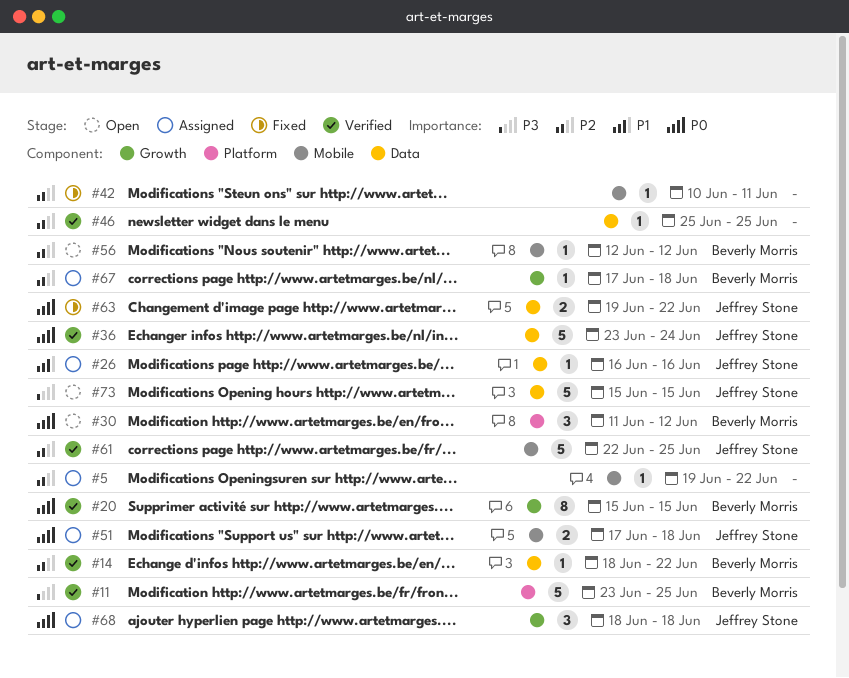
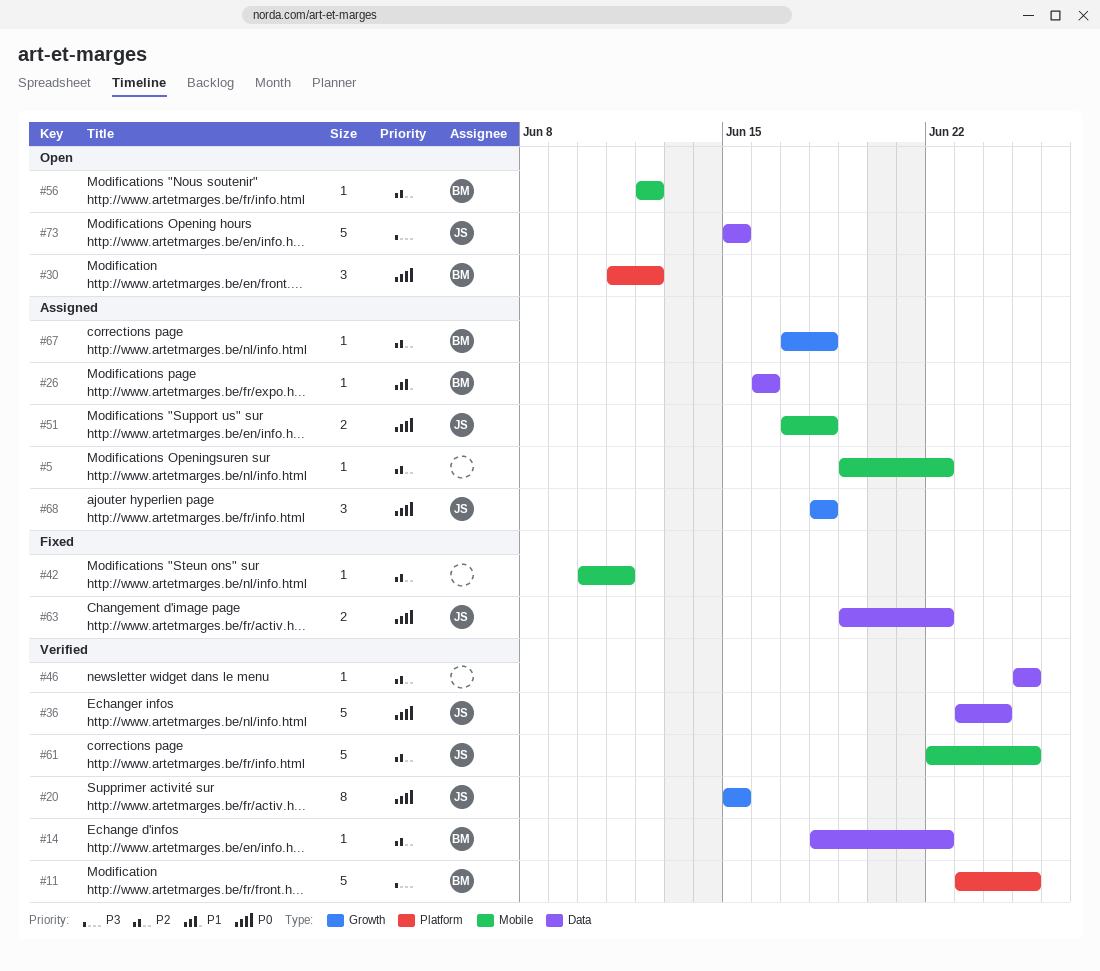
#20, owner: Beverly Morris -> Jeffrey Stone
#26, owner: Jeffrey Stone -> Beverly Morris

